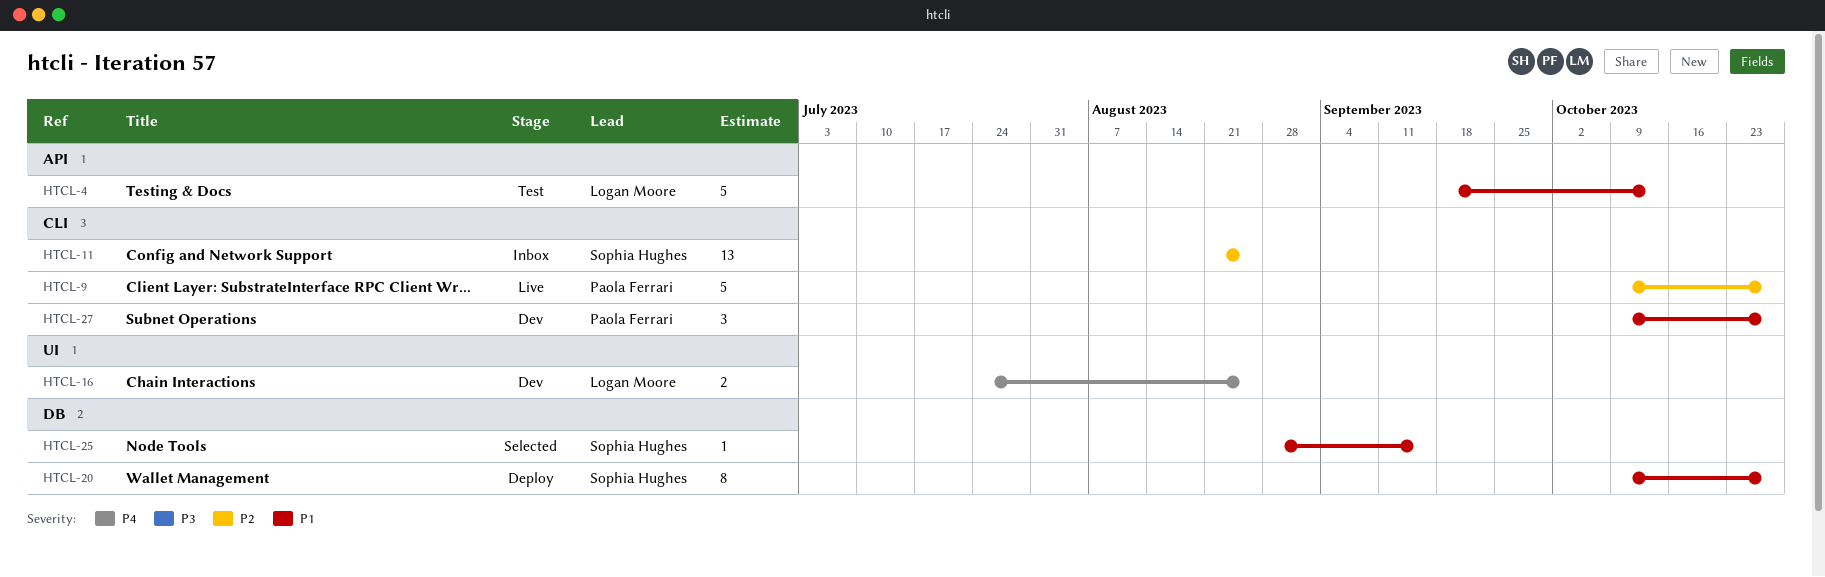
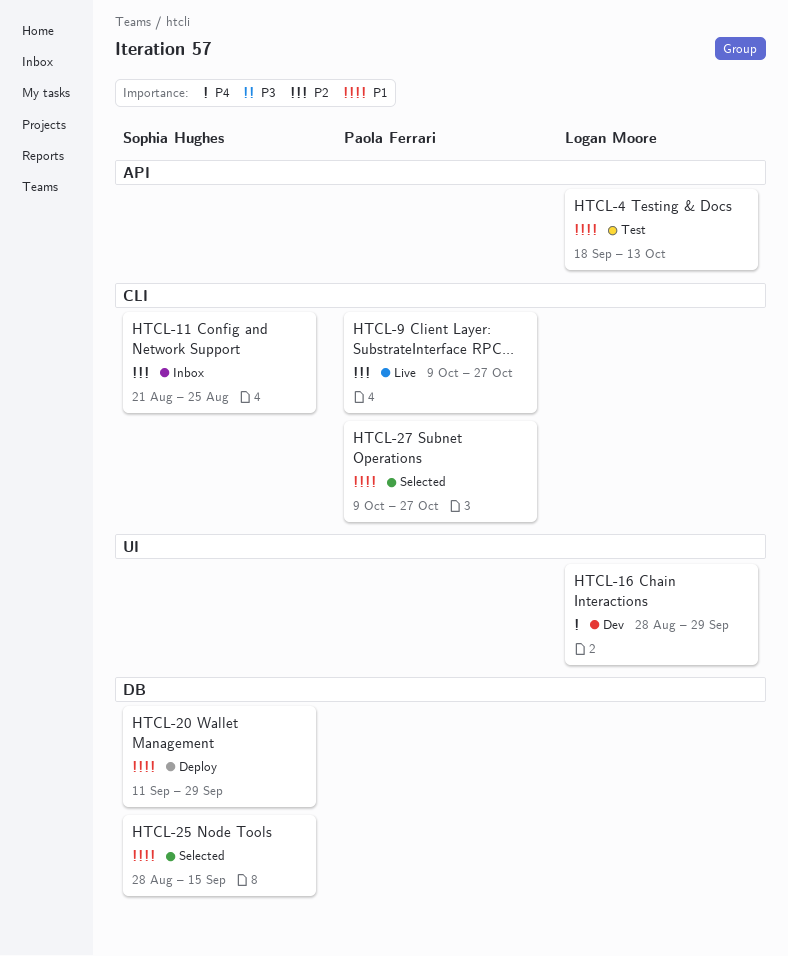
HTCL-16, start: Jul 24 -> Aug 28
HTCL-16, due: Aug 25 -> Sep 29
HTCL-20, start: Oct 9 -> Sep 11
HTCL-20, due: Oct 27 -> Sep 29
HTCL-27, status: Dev -> Selected

